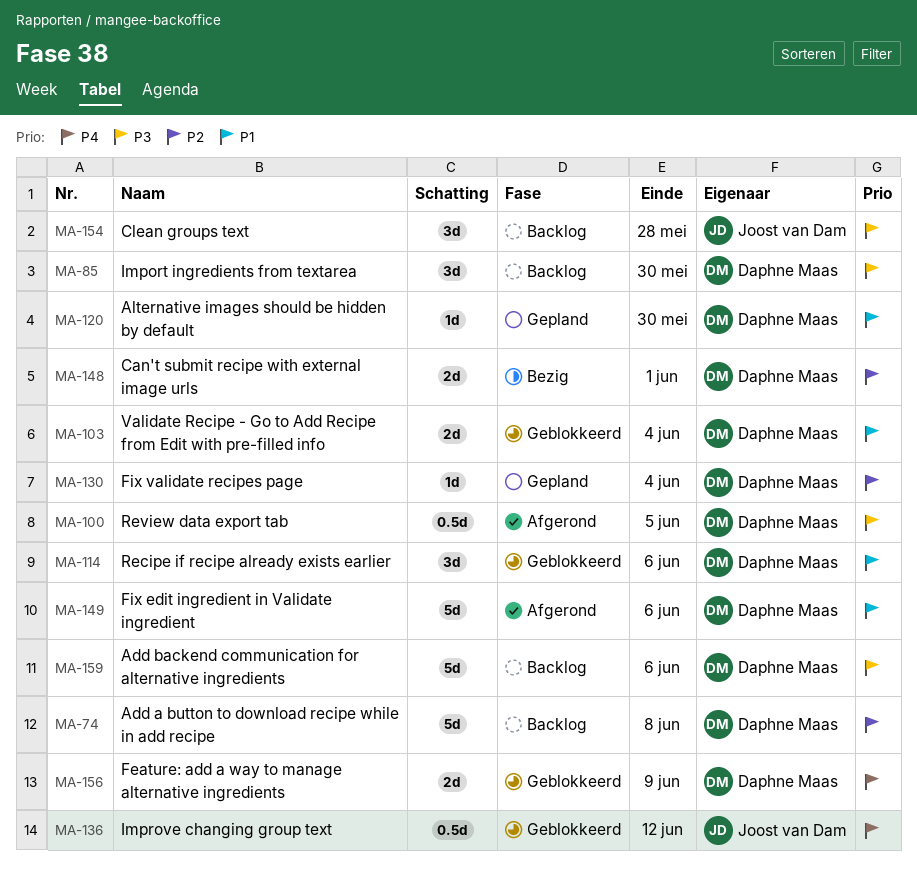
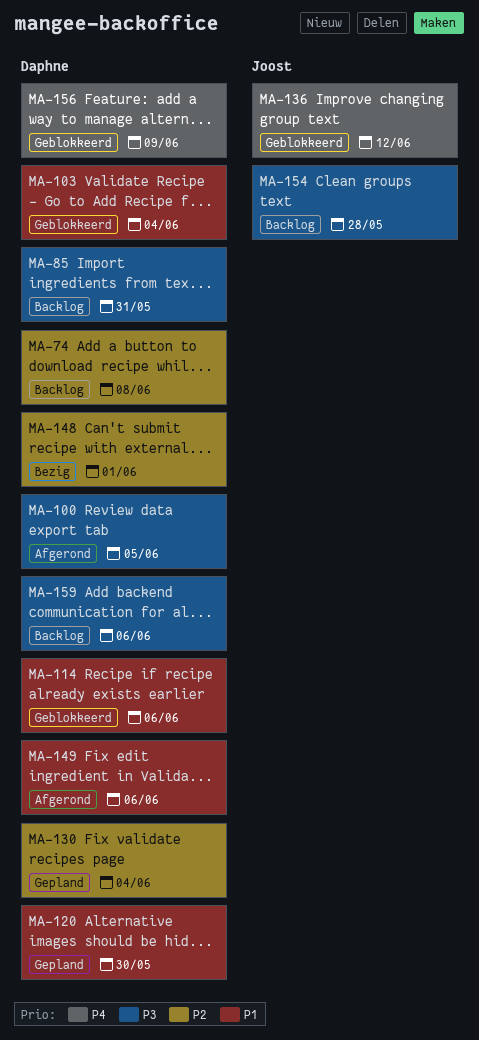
MA-85, due: May 30 -> May 31

